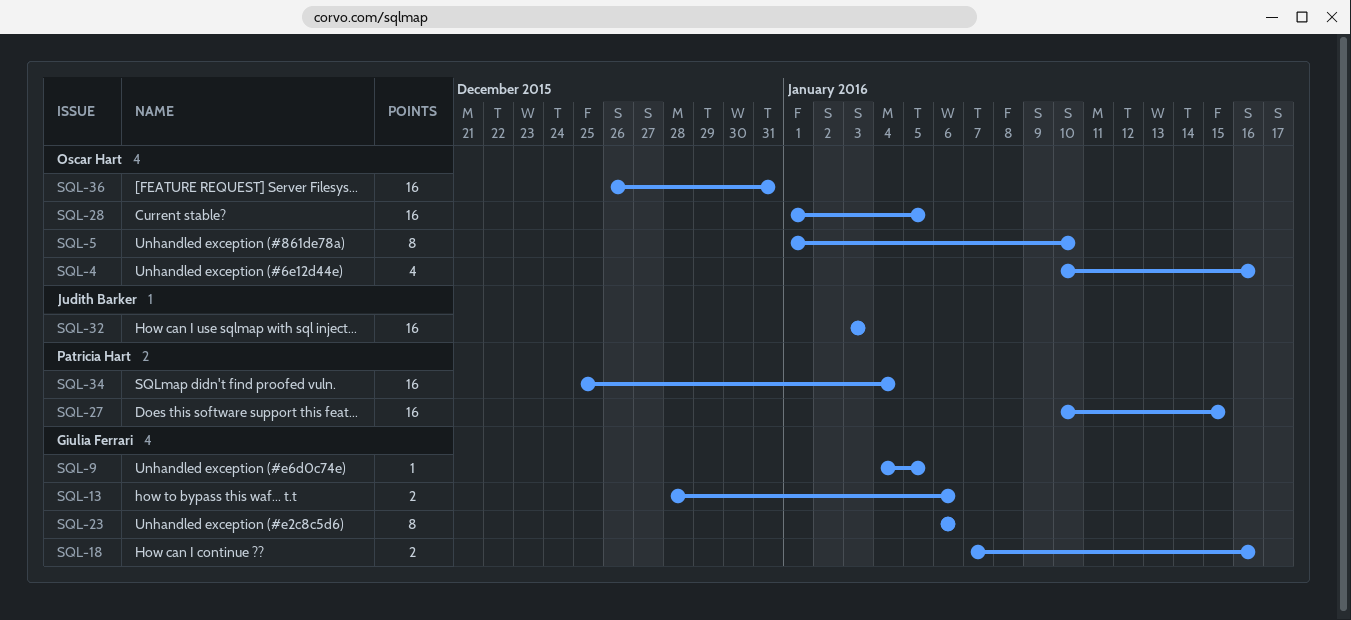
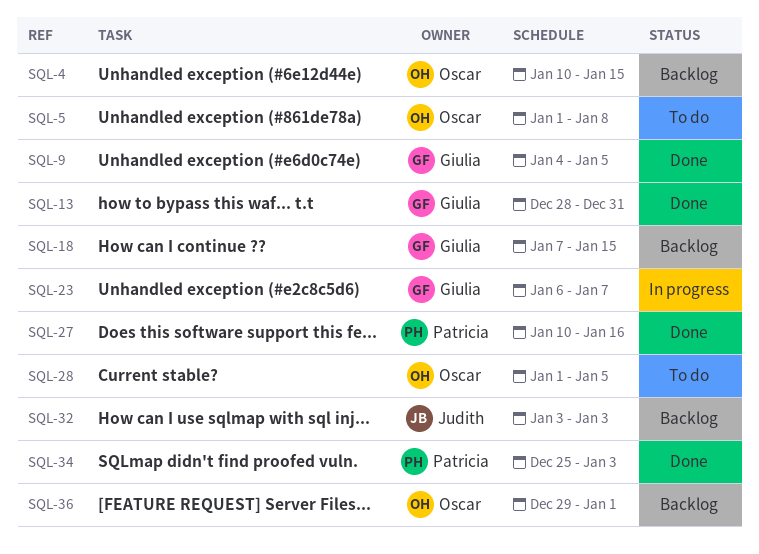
SQL-4, due: Jan 16 -> Jan 15
SQL-5, due: Jan 10 -> Jan 8
SQL-13, due: Jan 6 -> Dec 31
SQL-18, due: Jan 16 -> Jan 15
SQL-23, due: Jan 6 -> Jan 7
SQL-27, due: Jan 15 -> Jan 16
SQL-34, due: Jan 4 -> Jan 3
SQL-36, start: Dec 26 -> Dec 29
SQL-36, due: Dec 31 -> Jan 1

